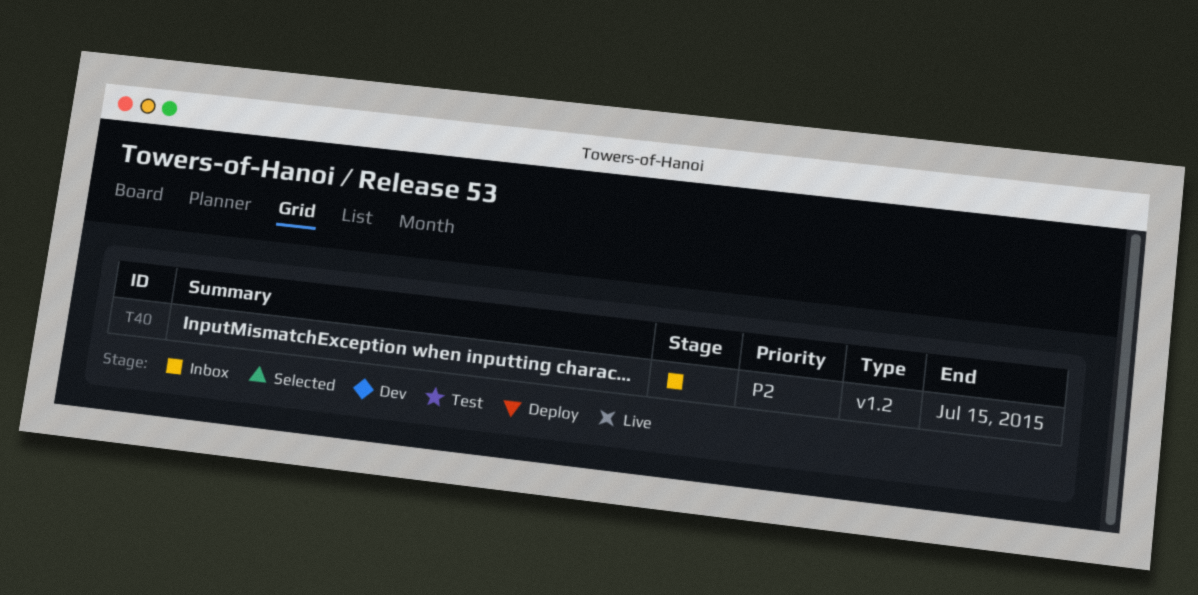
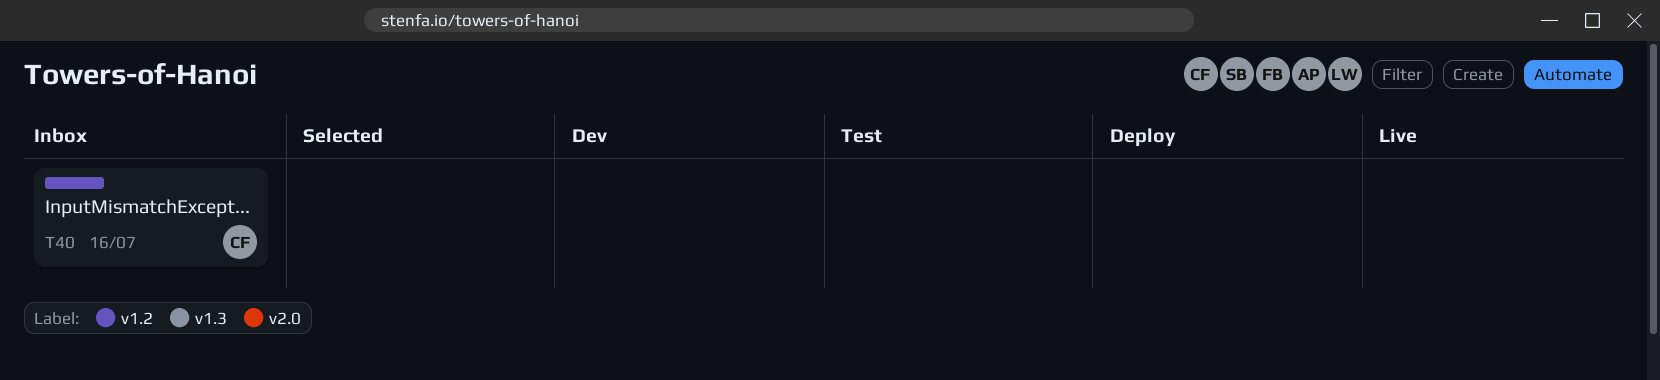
T40, due: Jul 15 -> Jul 16

